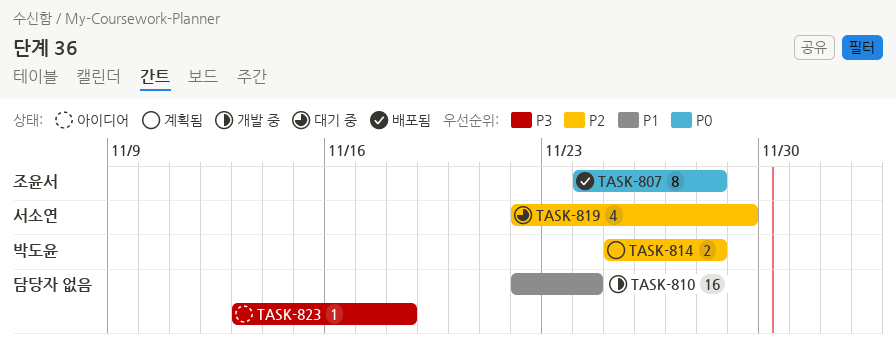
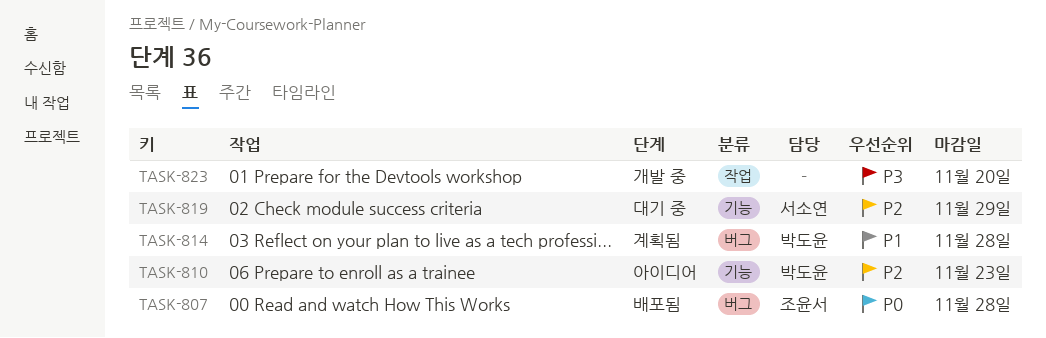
TASK-810, status: 개발 중 -> 아이디어
TASK-810, owner: none -> 박도윤
TASK-810, priority: P1 -> P2
TASK-810, due: Nov 24 -> Nov 23
TASK-814, priority: P2 -> P1
TASK-823, status: 아이디어 -> 개발 중
TASK-823, due: Nov 18 -> Nov 20

